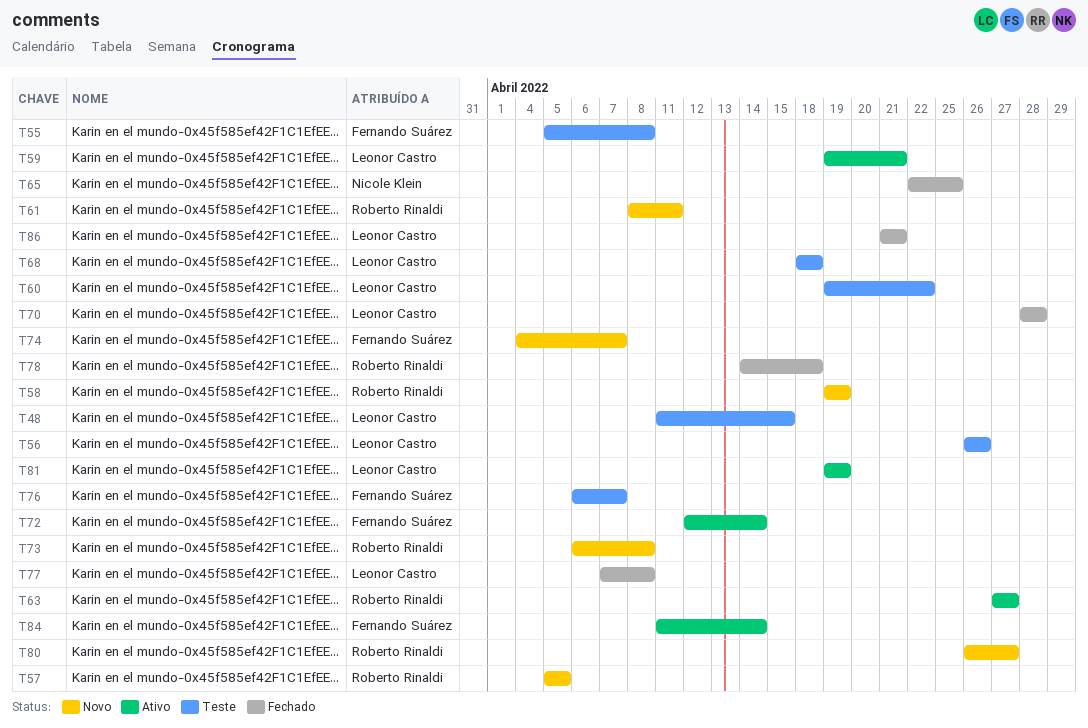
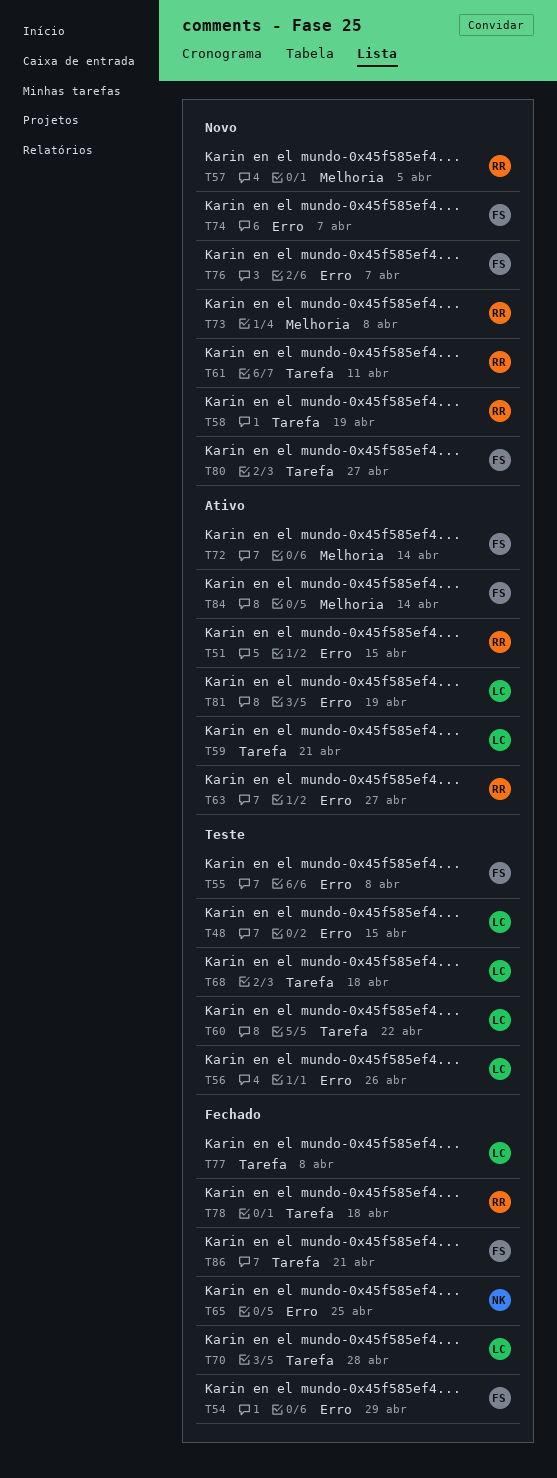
T51: none -> present
T54: none -> present
T76, status: Teste -> Novo
T80, owner: Roberto Rinaldi -> Fernando Suárez
T86, owner: Leonor Castro -> Fernando Suárez

